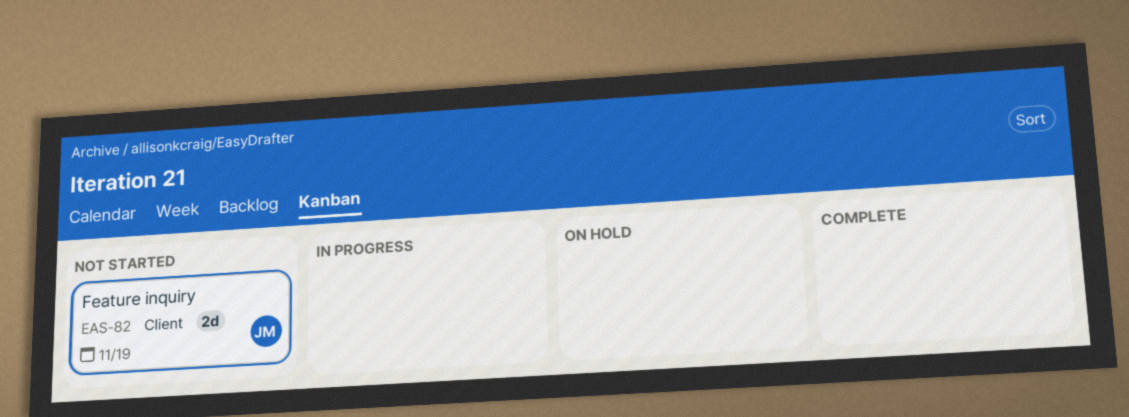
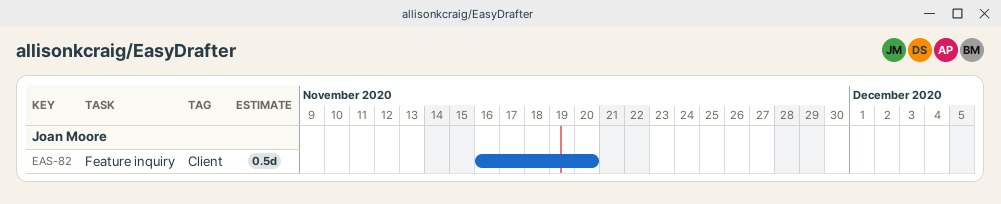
EAS-82, estimate: 2d -> 0.5d
EAS-82, due: Nov 19 -> Nov 20

